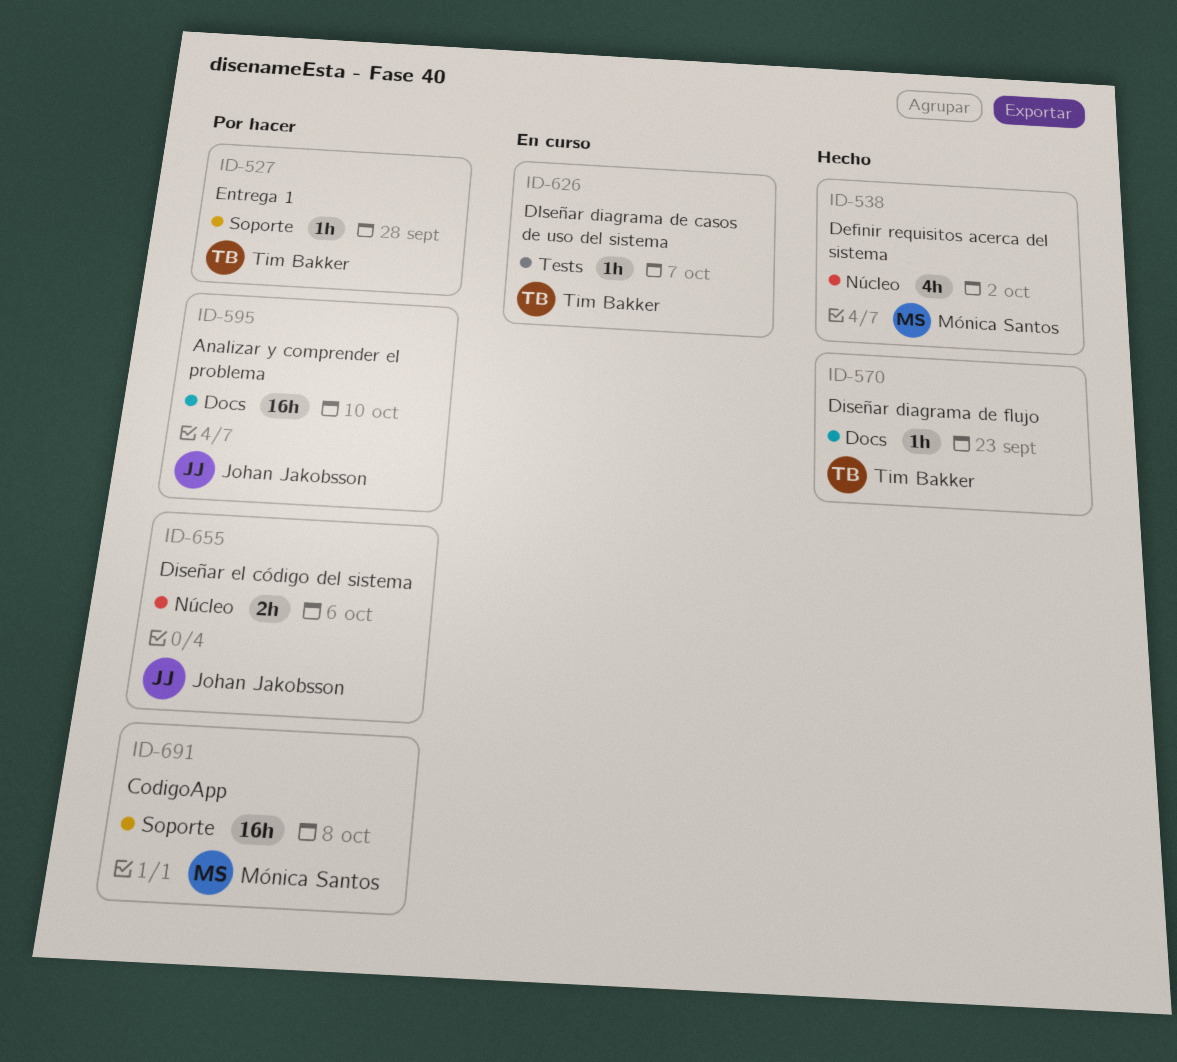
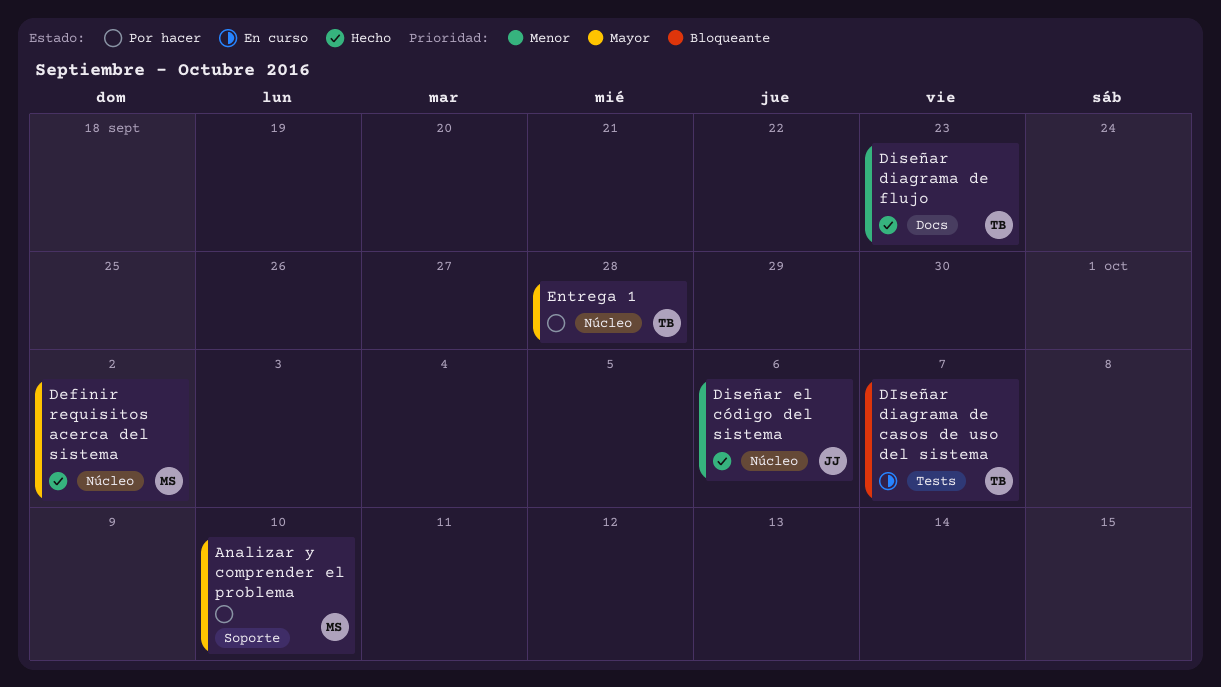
Analizar y comprender el problema, owner: Johan Jakobsson -> Mónica Santos
Analizar y comprender el problema, label: Docs -> Soporte
CodigoApp: present -> none
Diseñar el código del sistema, status: Por hacer -> Hecho
Entrega 1, label: Soporte -> Núcleo

